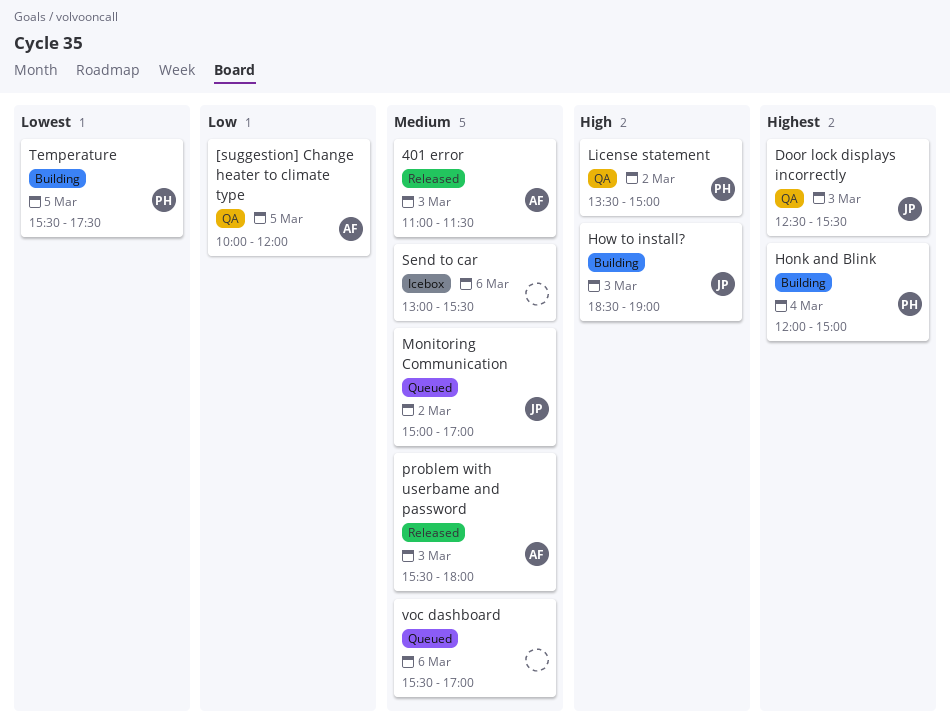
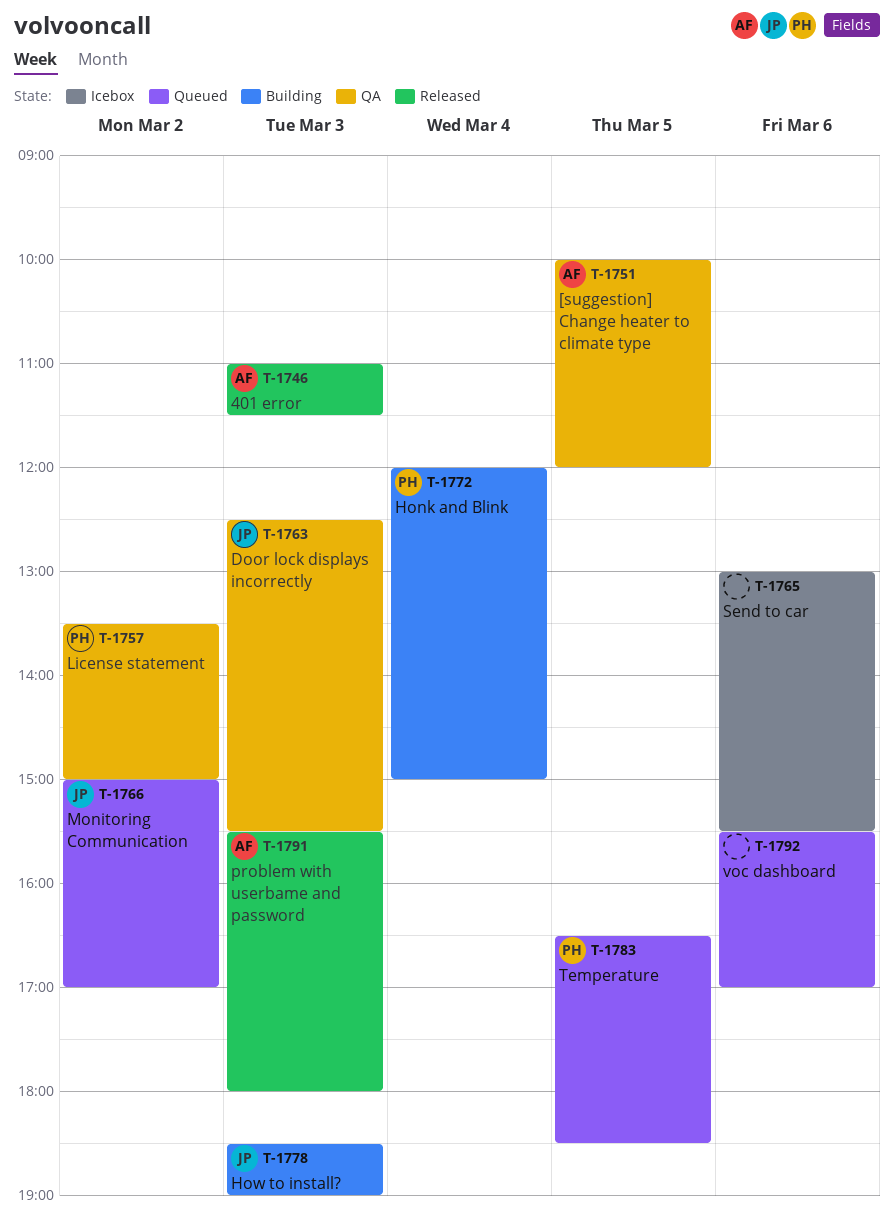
Temperature, status: Building -> Queued
Temperature, begins: 15:30 -> 16:30
Temperature, ends: 17:30 -> 18:30

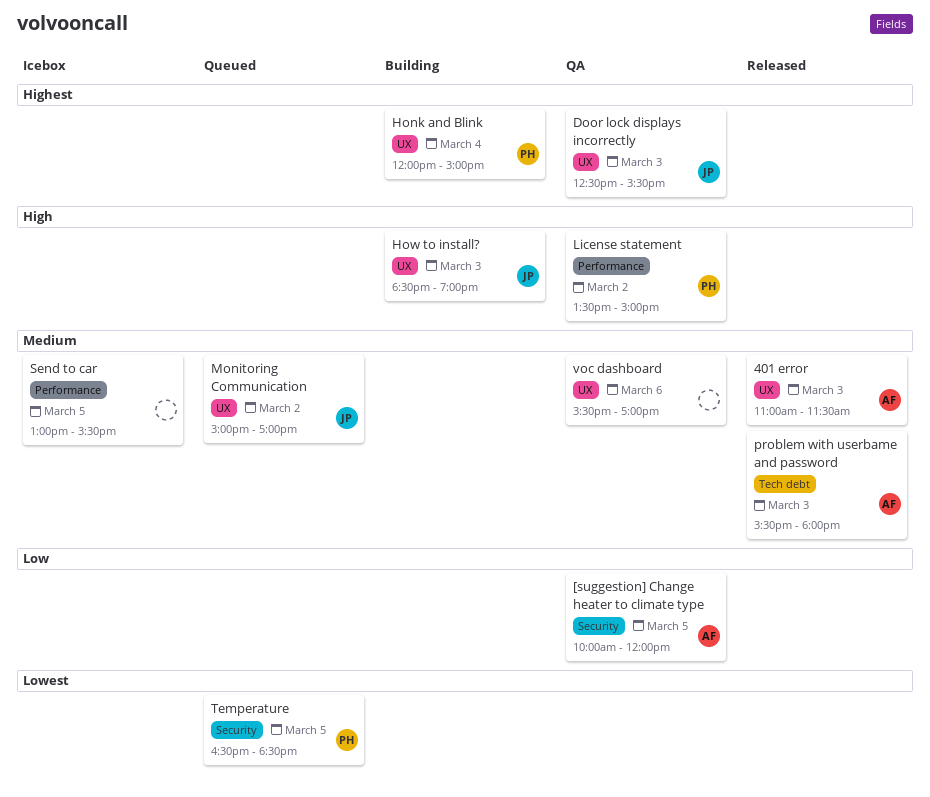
Send to car, day: Mar 6 -> Mar 5
voc dashboard, status: Queued -> QA

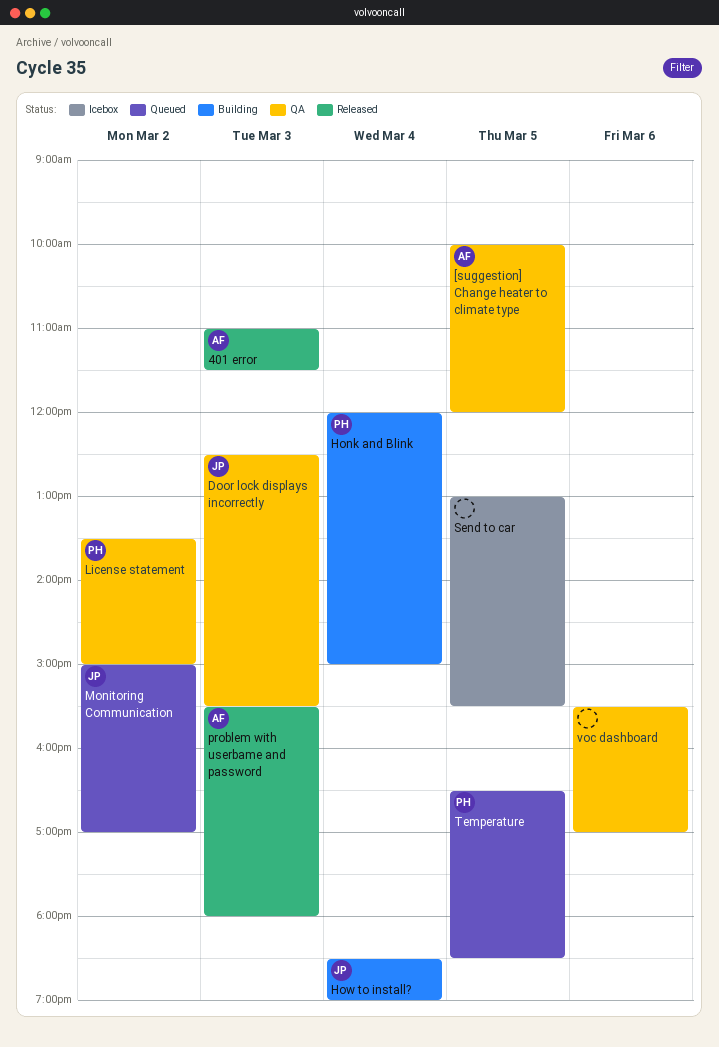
How to install?, day: Mar 3 -> Mar 4

